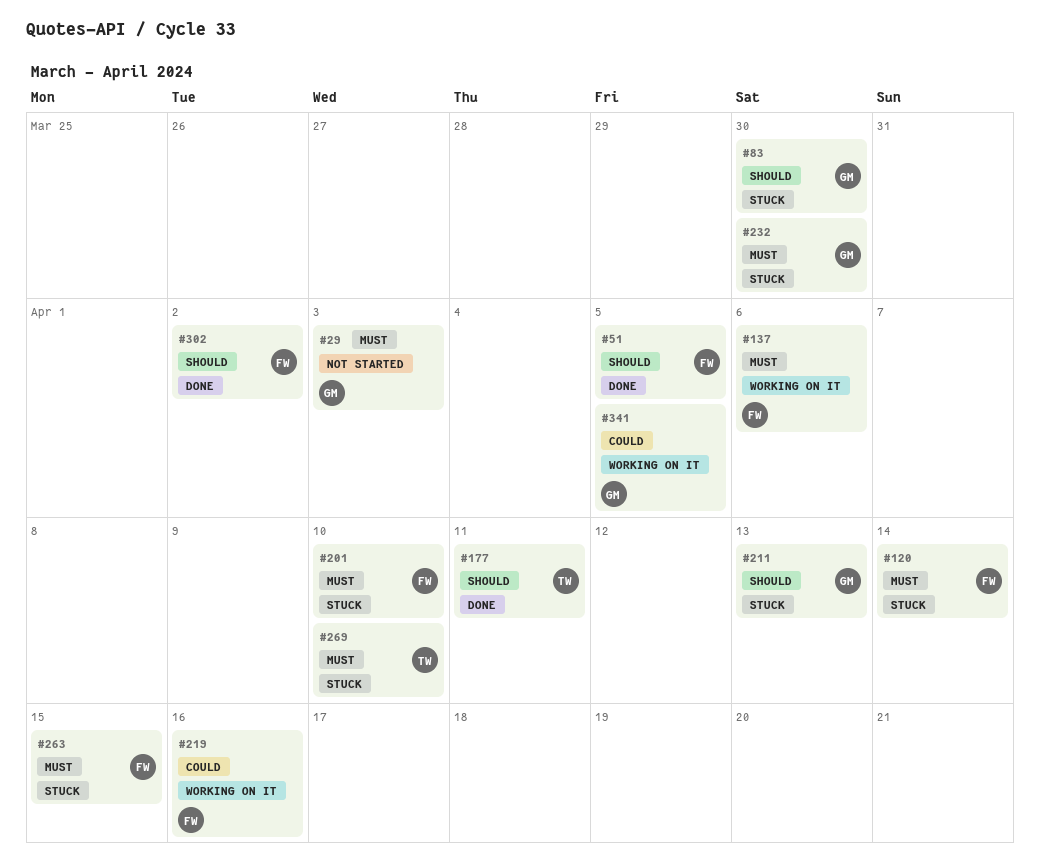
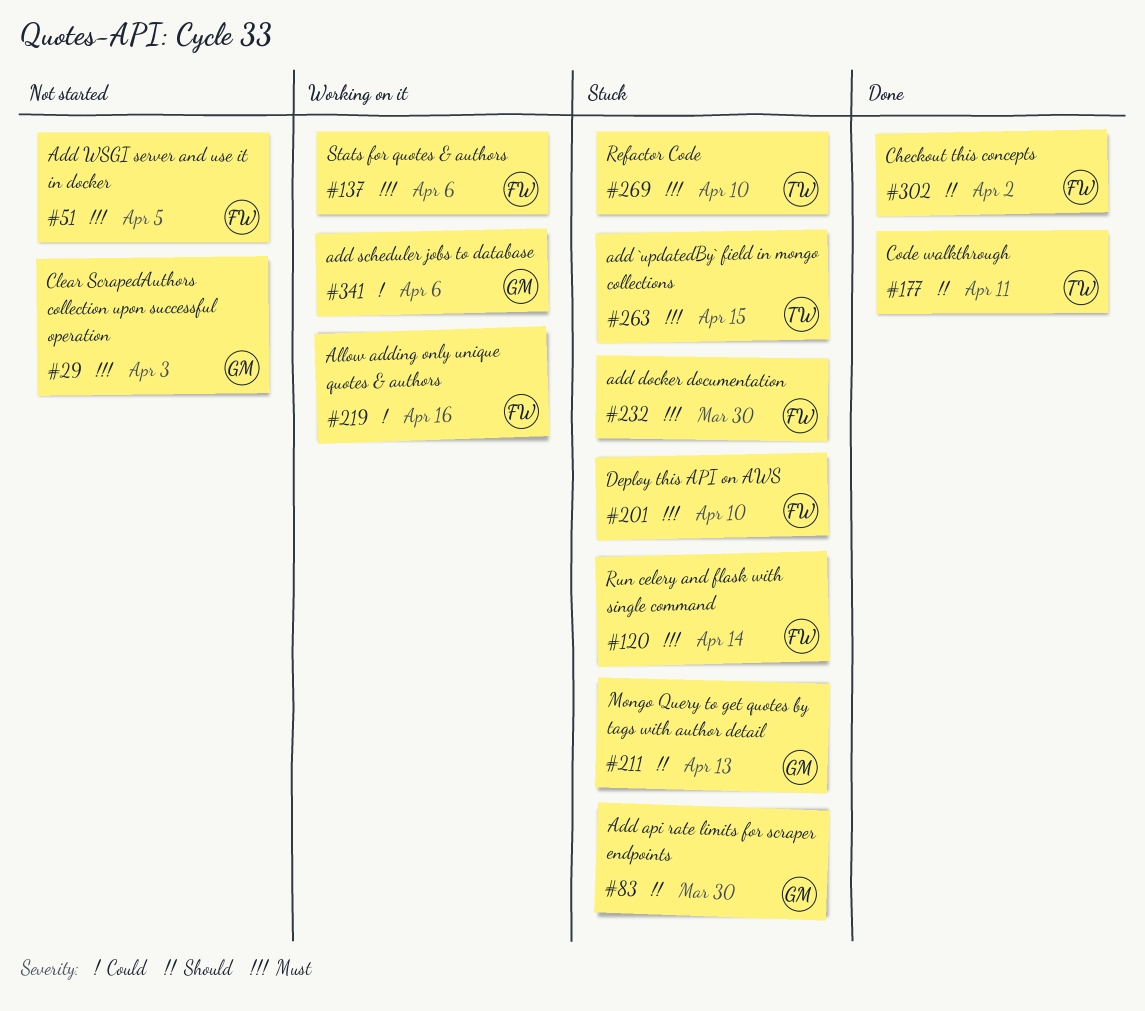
#51, status: Done -> Not started
#51, priority: Should -> Must
#232, owner: GM -> FW
#263, owner: FW -> TW
#341, due: Apr 5 -> Apr 6

